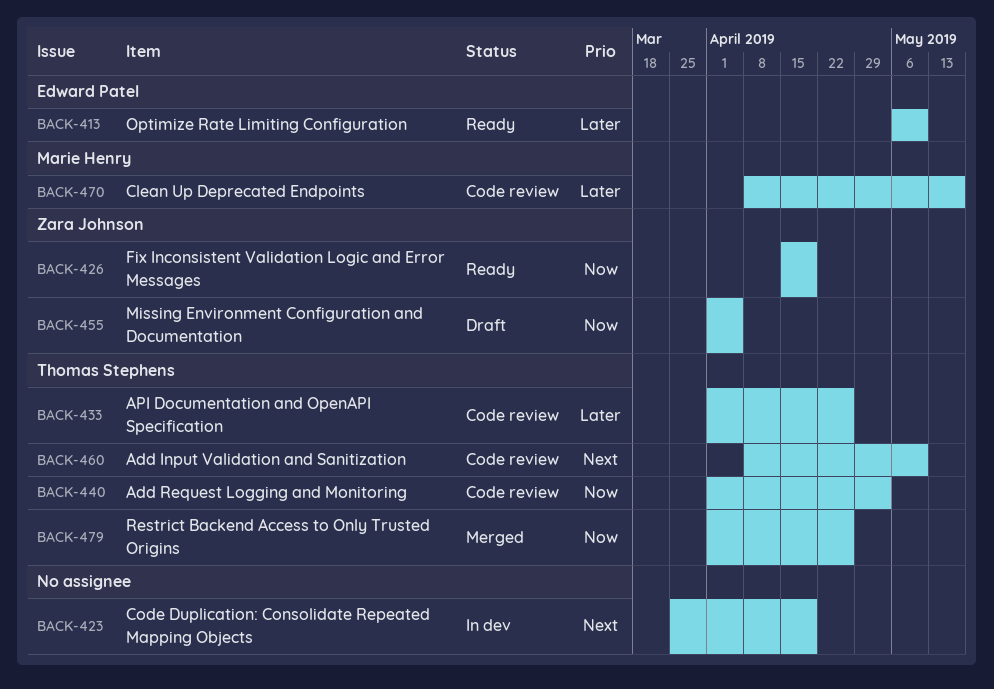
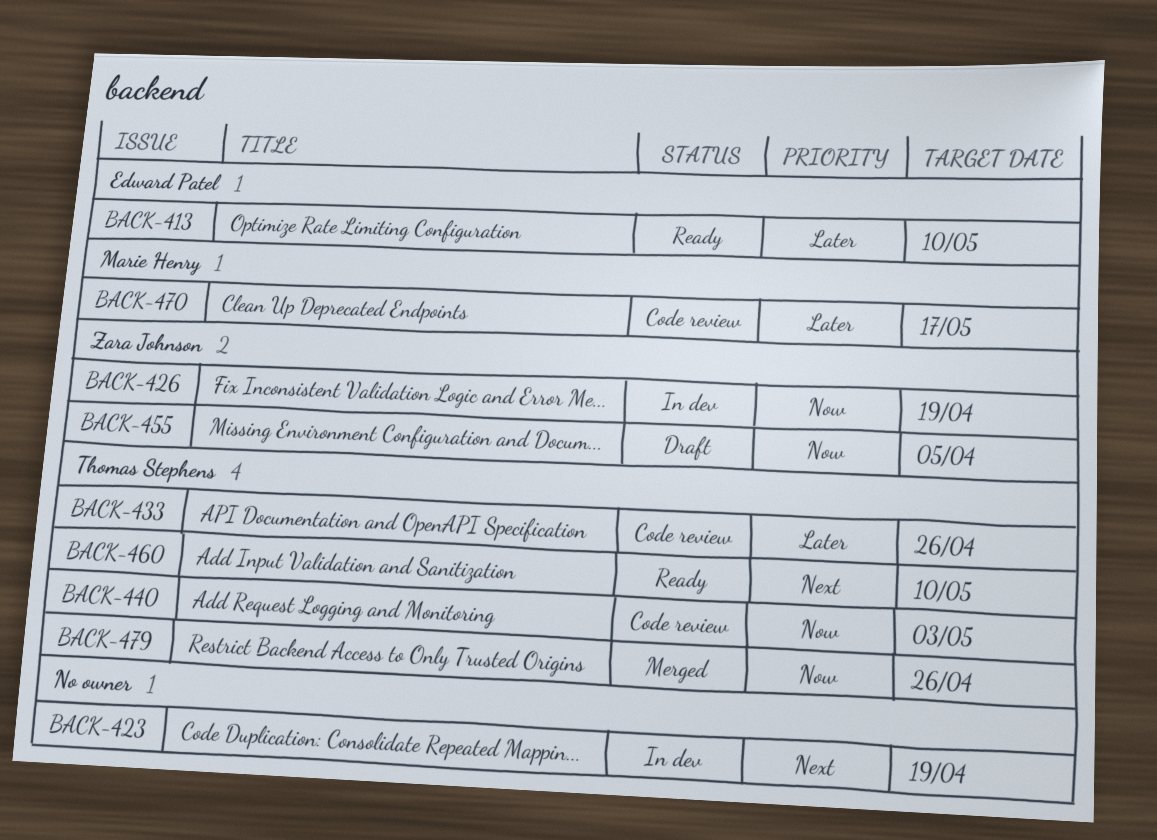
BACK-426, status: Ready -> In dev
BACK-460, status: Code review -> Ready

